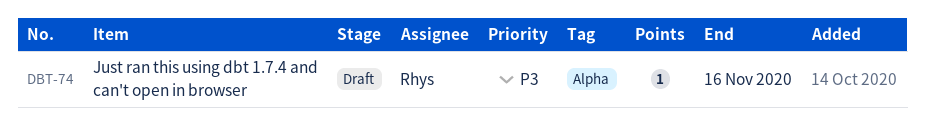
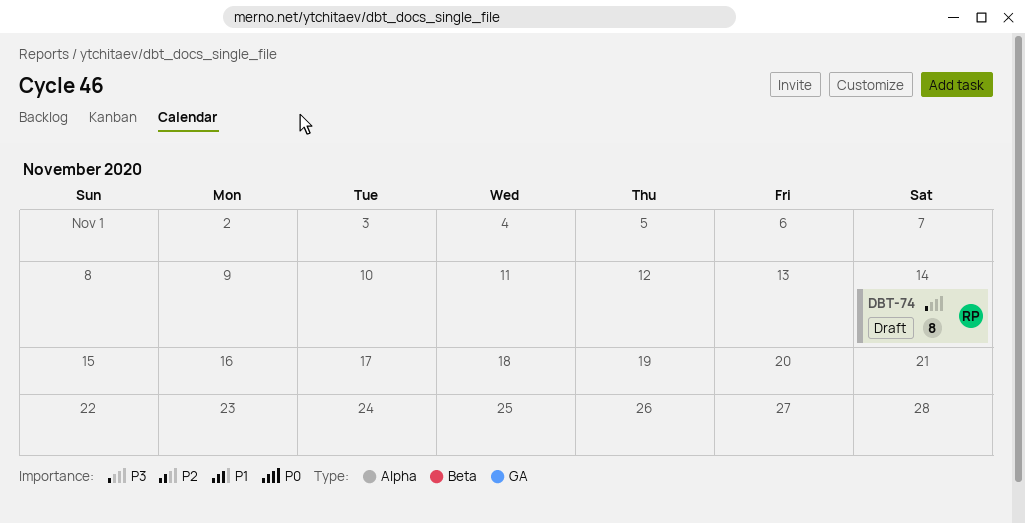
DBT-74, estimate: 1 -> 8
DBT-74, due: Nov 16 -> Nov 14

